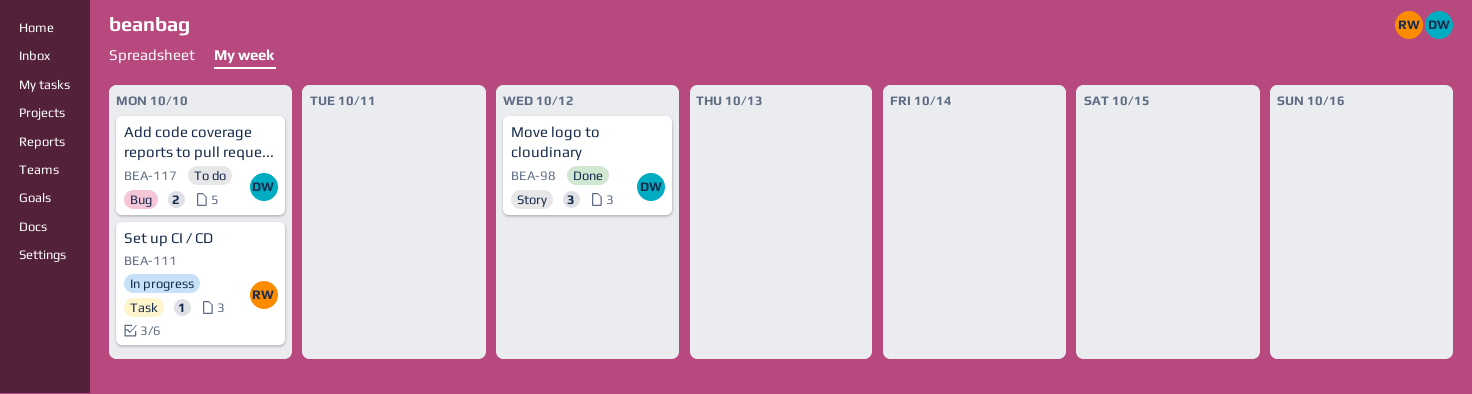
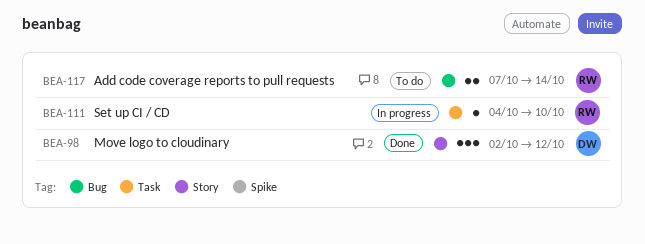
BEA-117, owner: DW -> RW
BEA-117, due: Oct 10 -> Oct 14

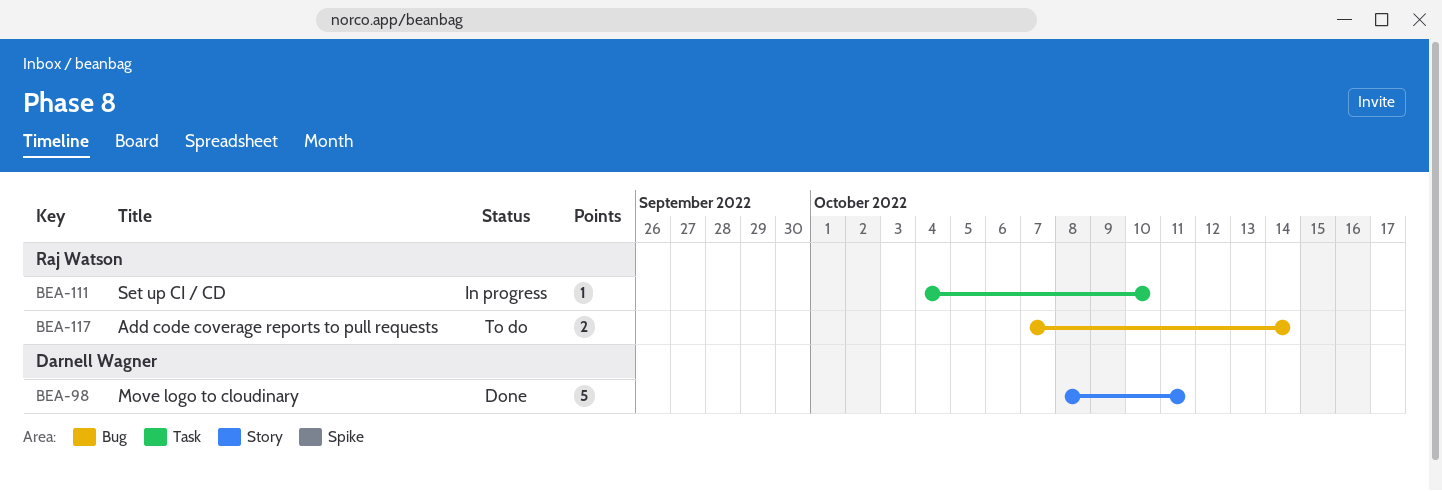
BEA-98, estimate: 3 -> 5
BEA-98, start: Oct 2 -> Oct 8
BEA-98, due: Oct 12 -> Oct 11

